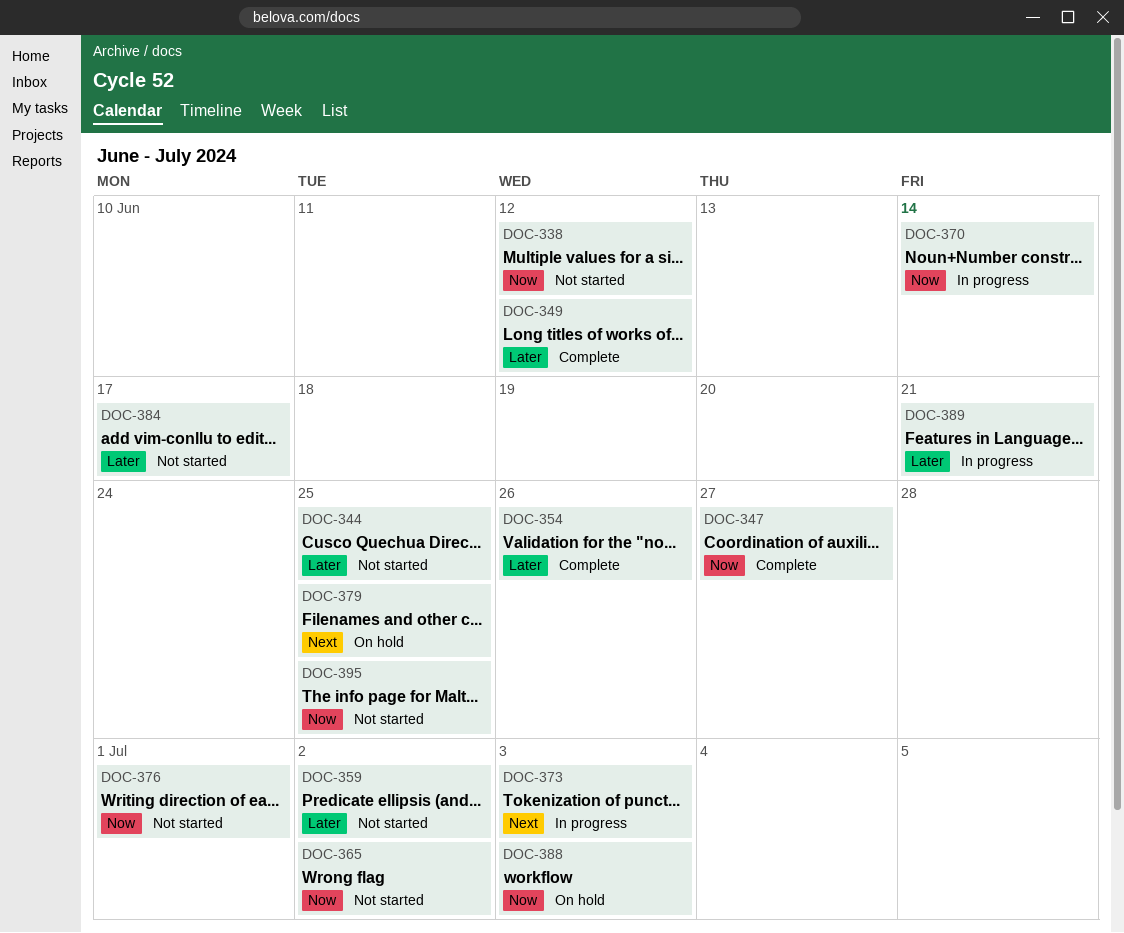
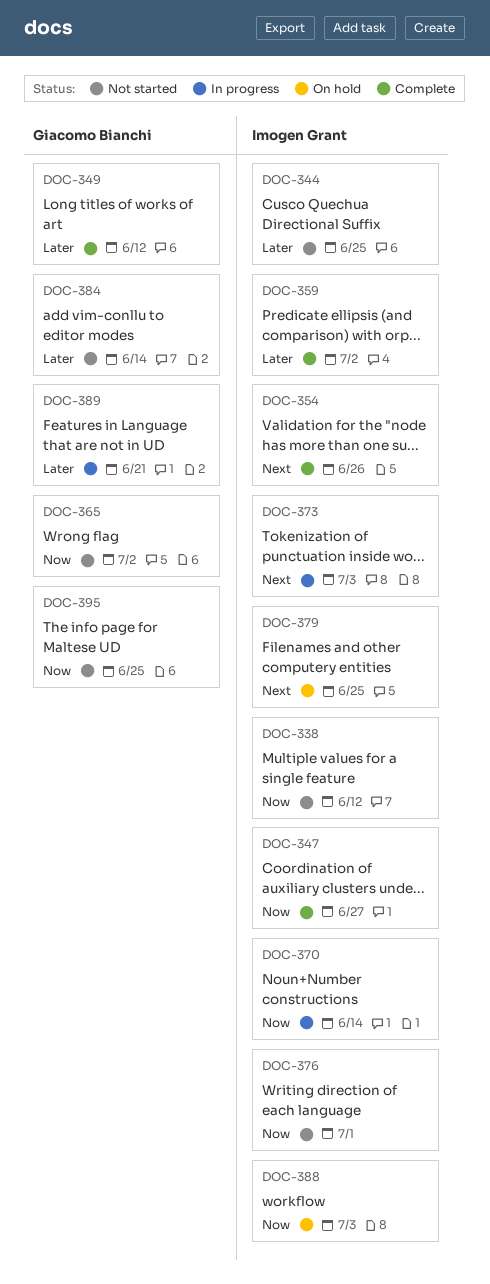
DOC-354, priority: Later -> Next
DOC-359, status: Not started -> Complete
DOC-384, due: Jun 17 -> Jun 14

